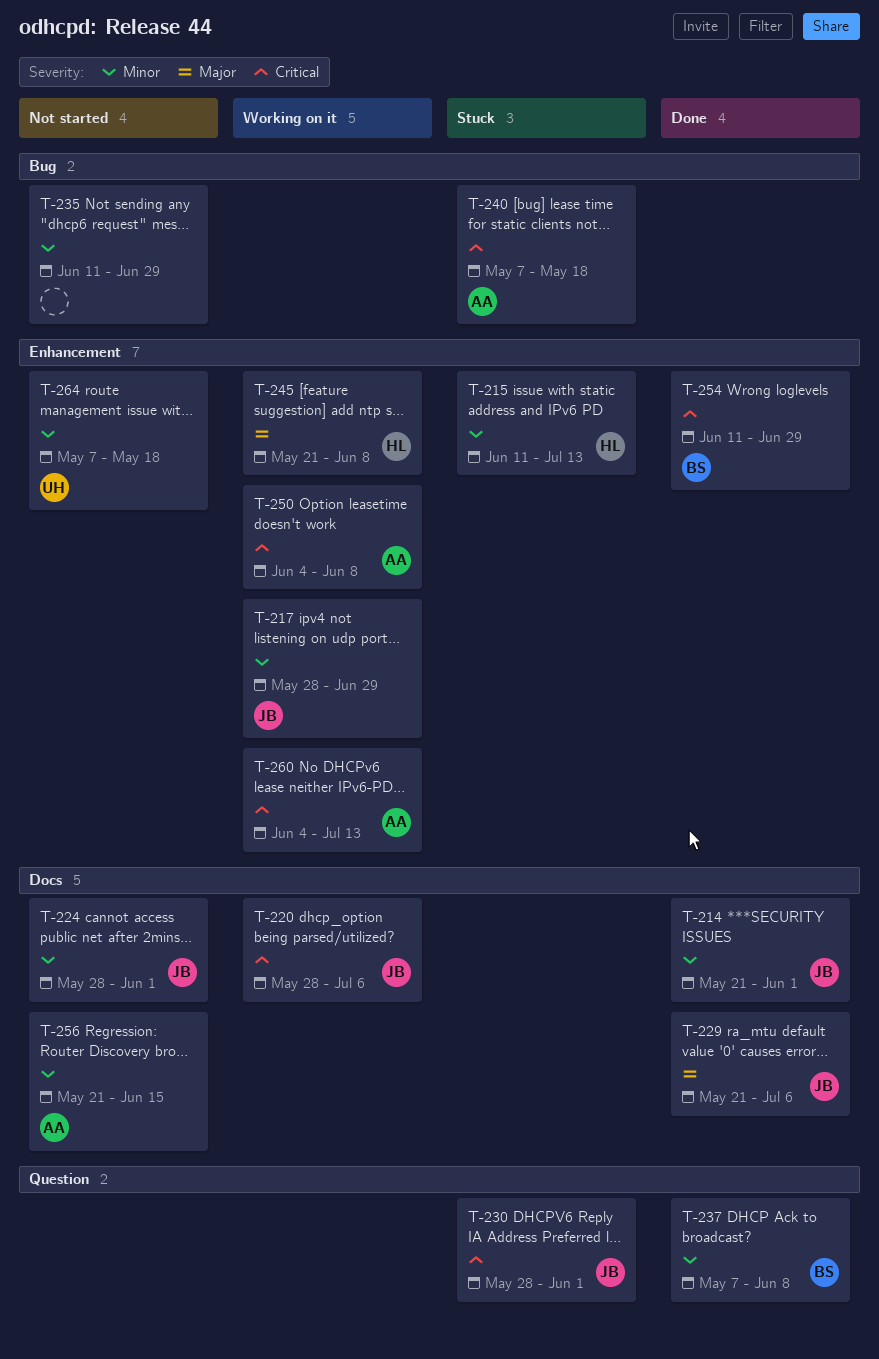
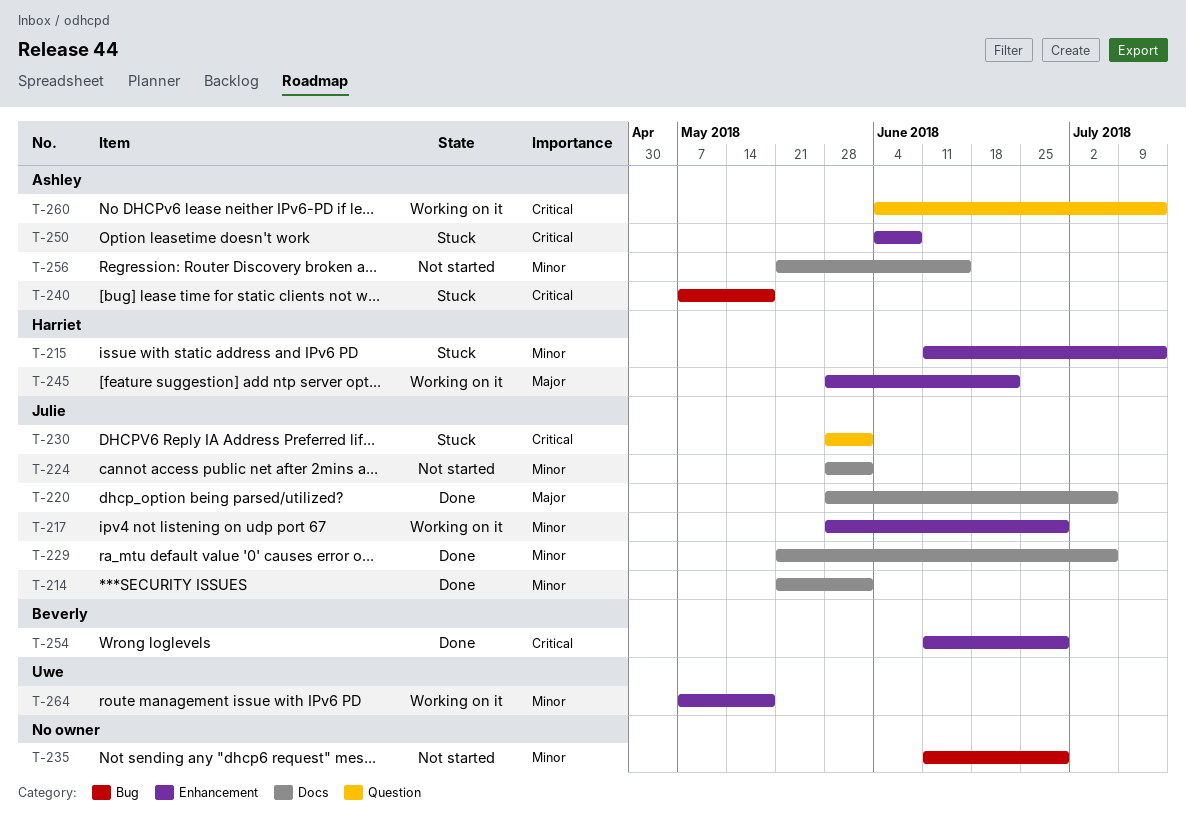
T-220, status: Working on it -> Done
T-220, priority: Critical -> Major
T-229, priority: Major -> Minor
T-237: present -> none
T-245, start: May 21 -> May 28
T-245, due: Jun 8 -> Jun 22
T-250, status: Working on it -> Stuck
T-260, label: Enhancement -> Question
T-264, status: Not started -> Working on it

